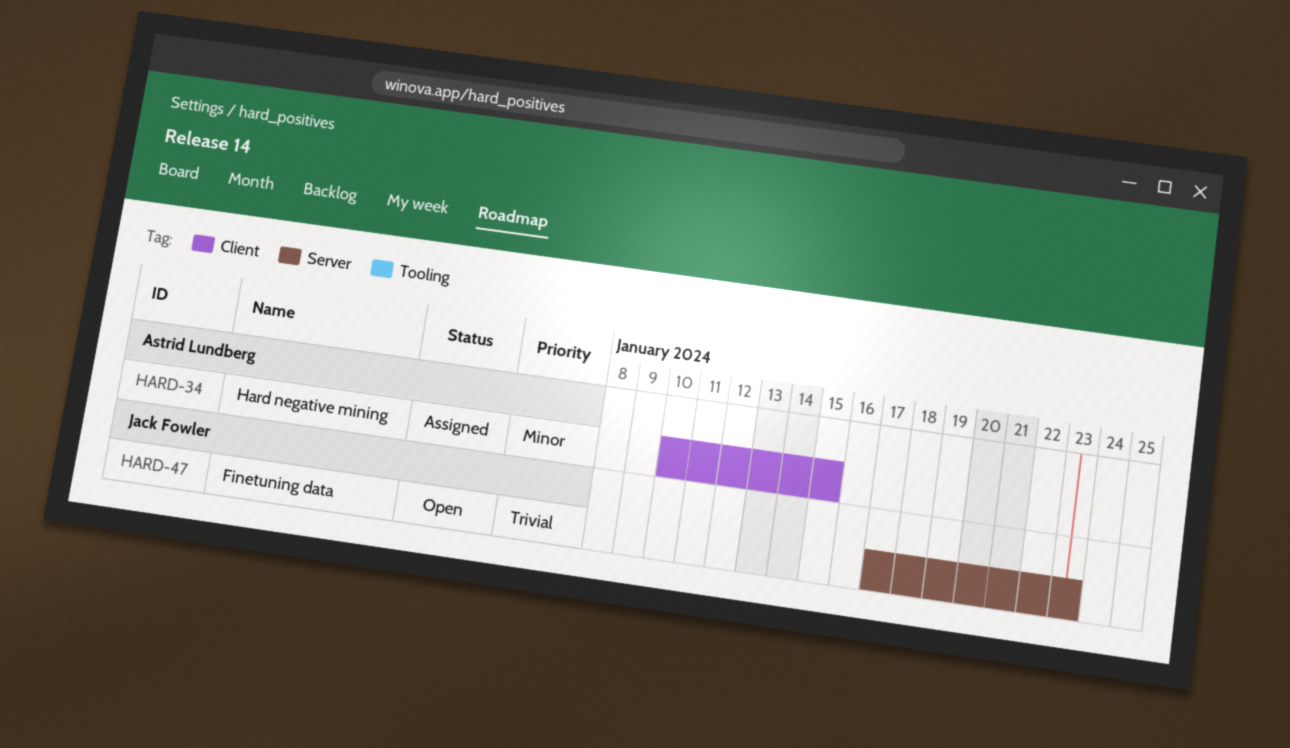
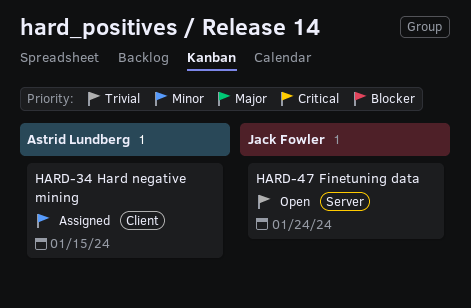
HARD-47, due: Jan 23 -> Jan 24

